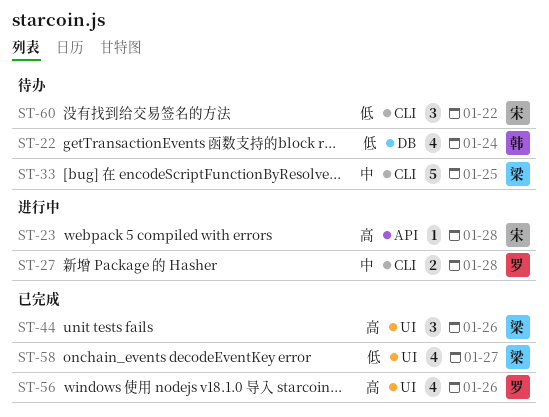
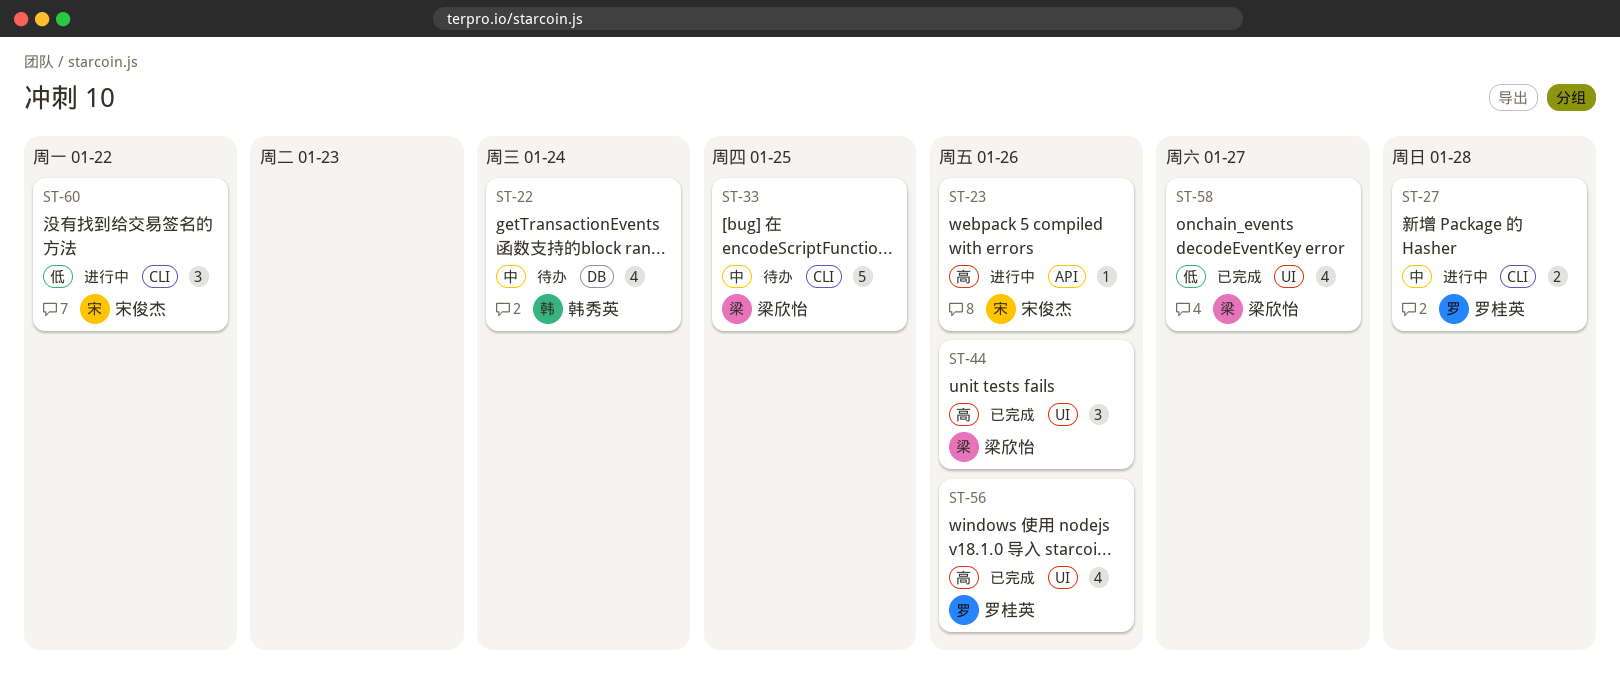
ST-22, priority: 低 -> 中
ST-23, due: Jan 28 -> Jan 26
ST-60, status: 待办 -> 进行中

